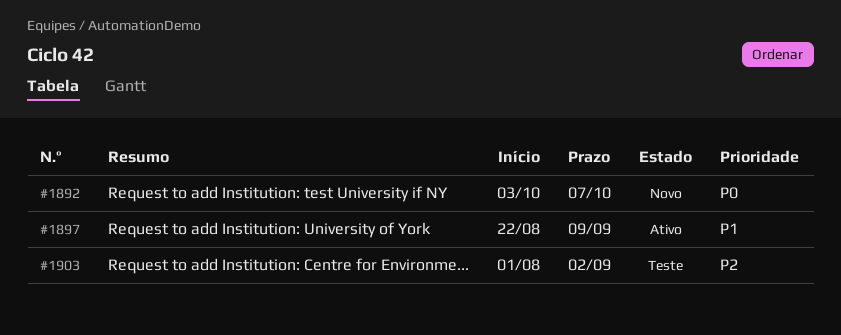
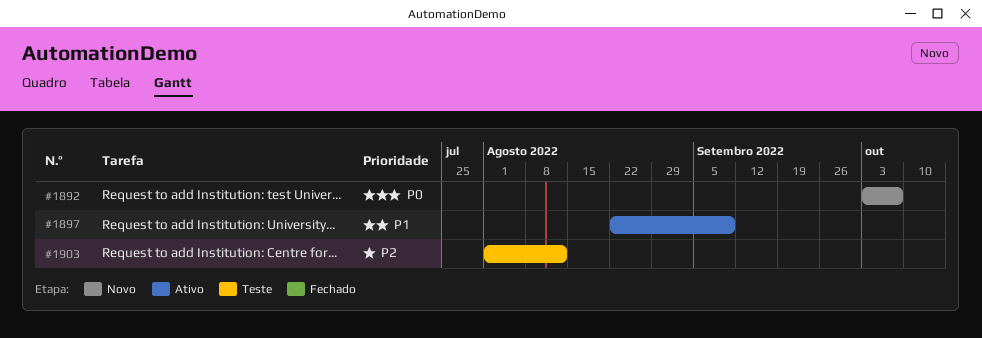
#1903, due: Sep 2 -> Aug 12

